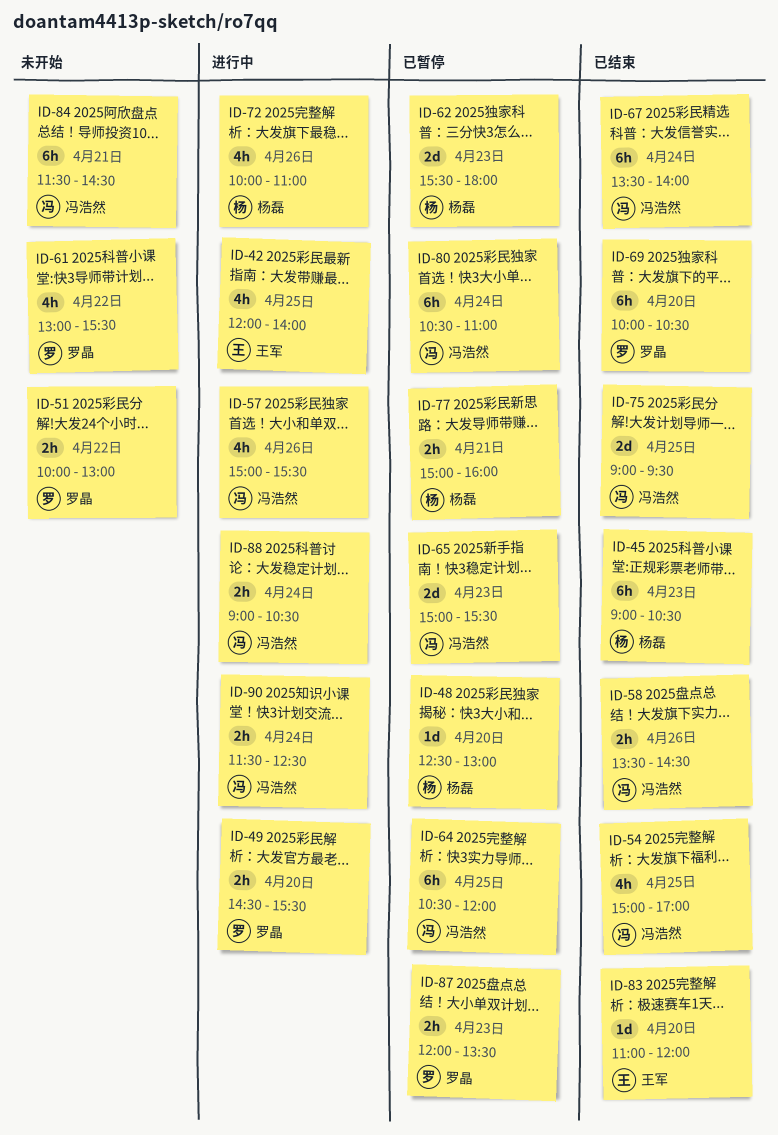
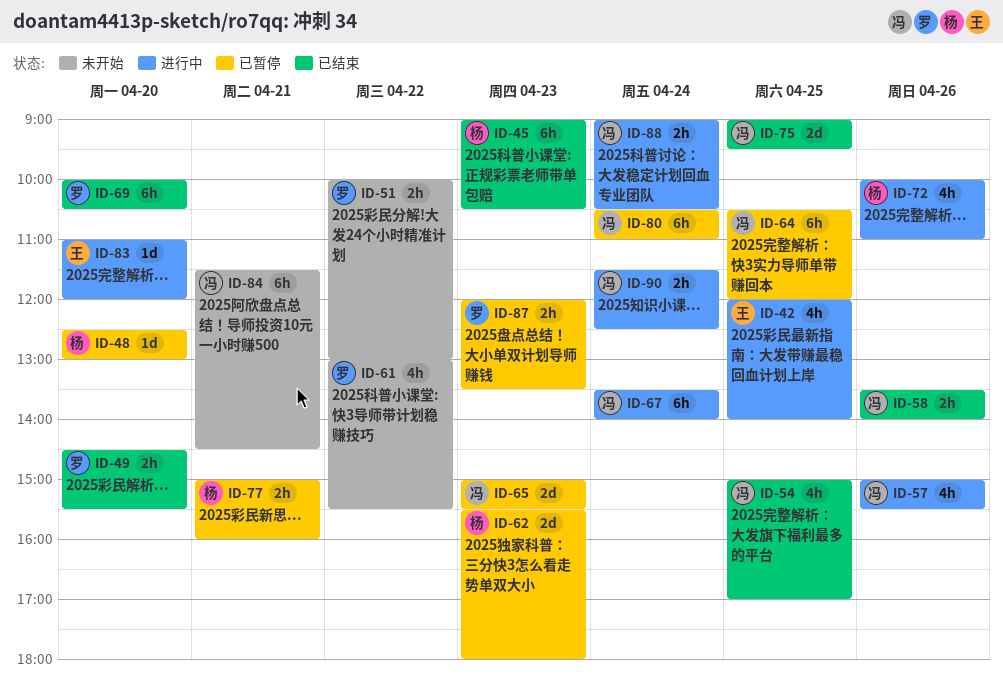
ID-49, status: 进行中 -> 已结束
ID-58, ends: 14:30 -> 14:00
ID-67, status: 已结束 -> 进行中
ID-83, status: 已结束 -> 进行中

